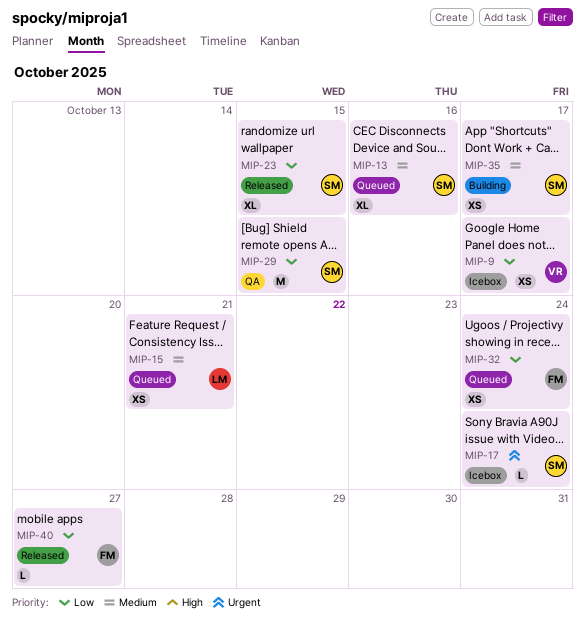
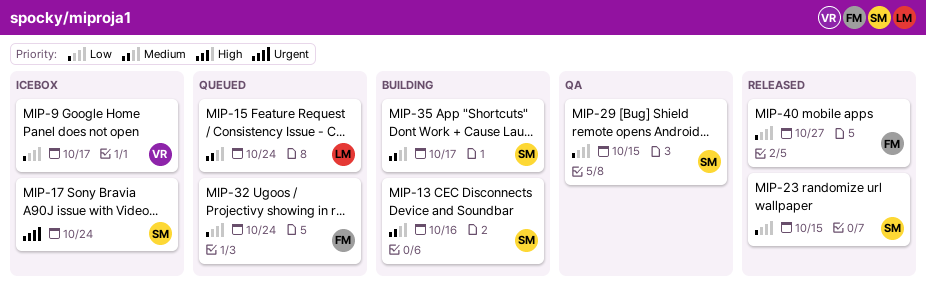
MIP-13, status: Queued -> Building
MIP-15, due: Oct 21 -> Oct 24

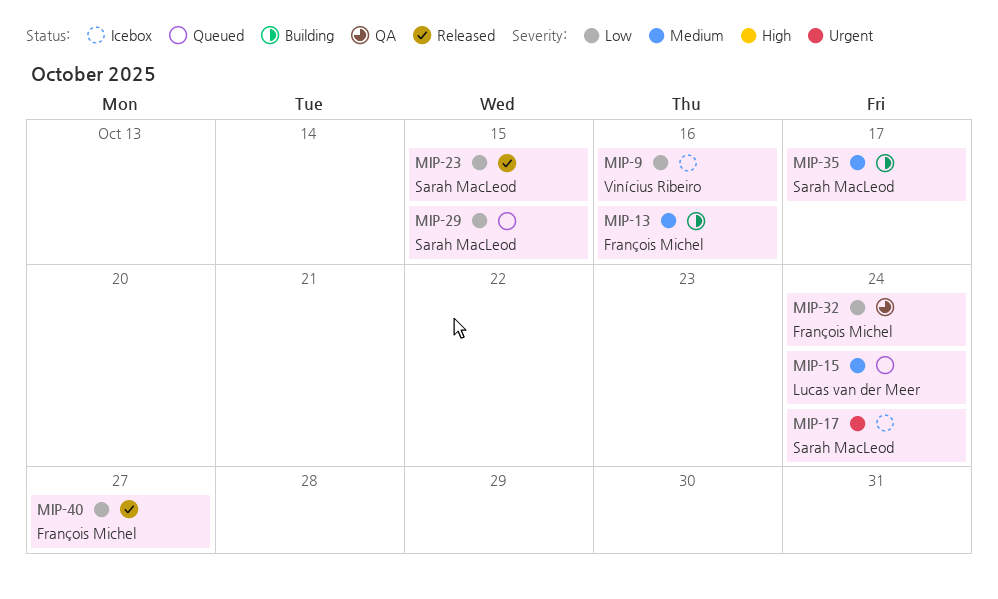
MIP-9, due: Oct 17 -> Oct 16
MIP-13, owner: Sarah MacLeod -> François Michel
MIP-29, status: QA -> Queued
MIP-32, status: Queued -> QA

